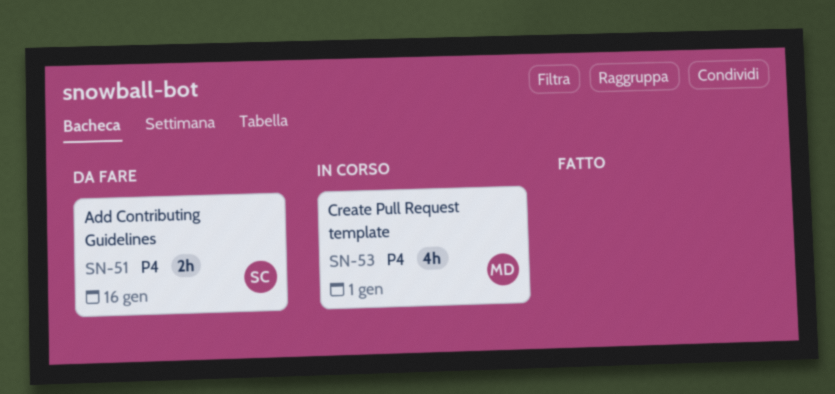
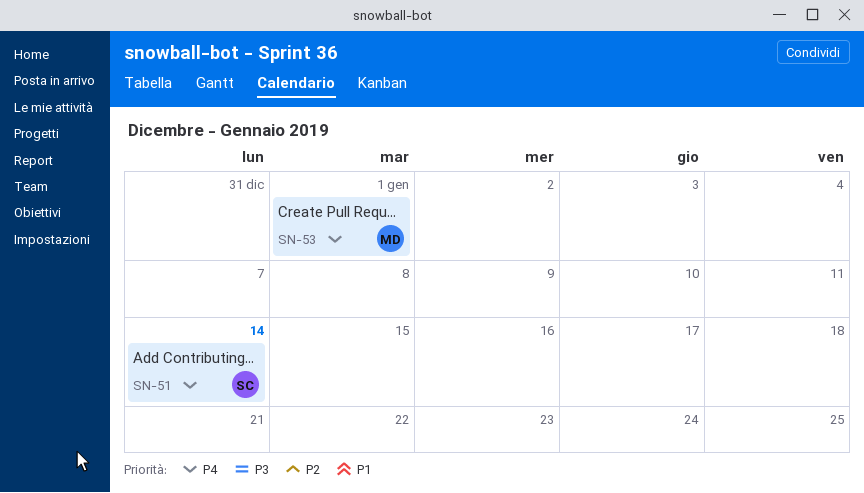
SN-51, due: Jan 16 -> Jan 14

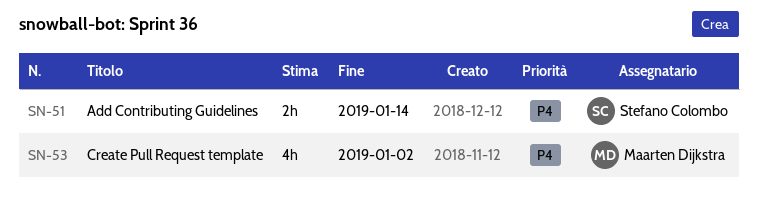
SN-53, due: Jan 1 -> Jan 2

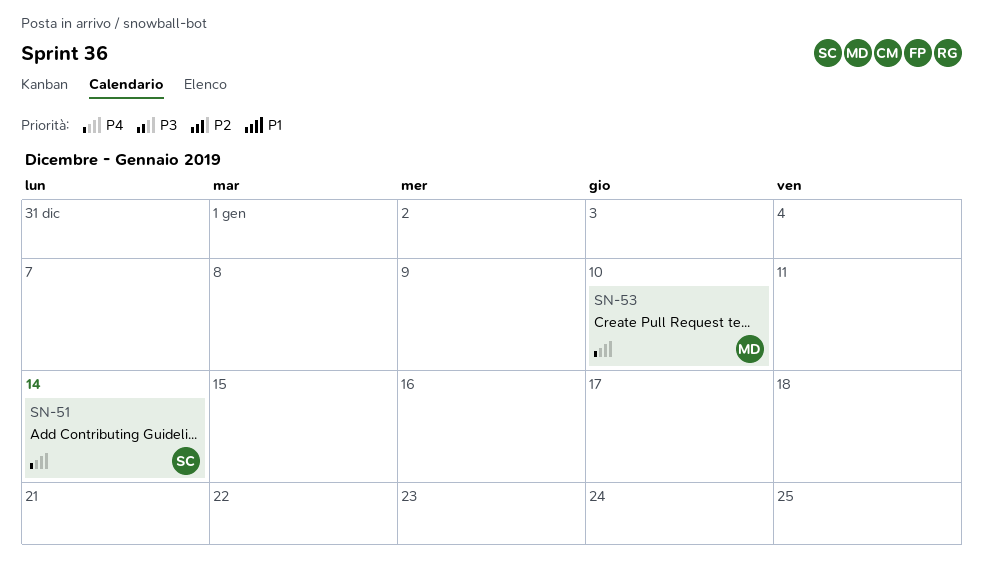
SN-53, due: Jan 2 -> Jan 10

